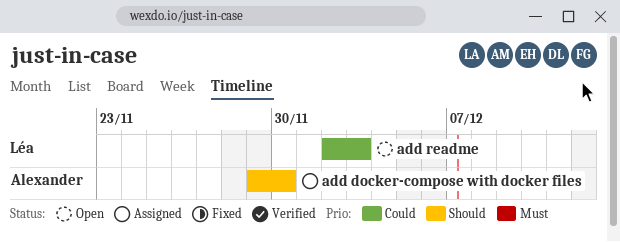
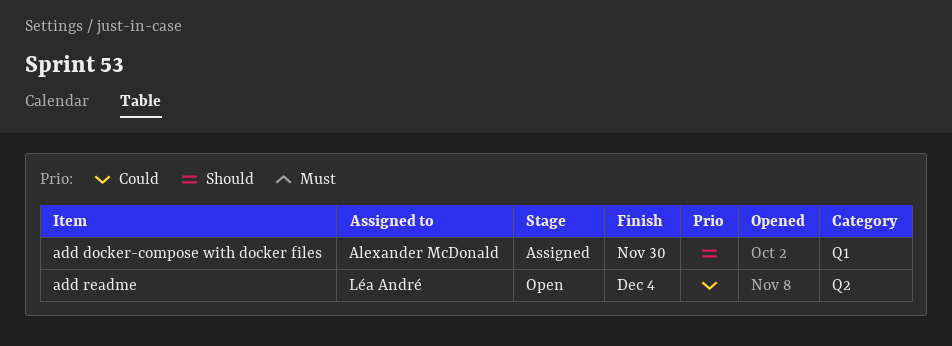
add readme, due: Dec 3 -> Dec 4

